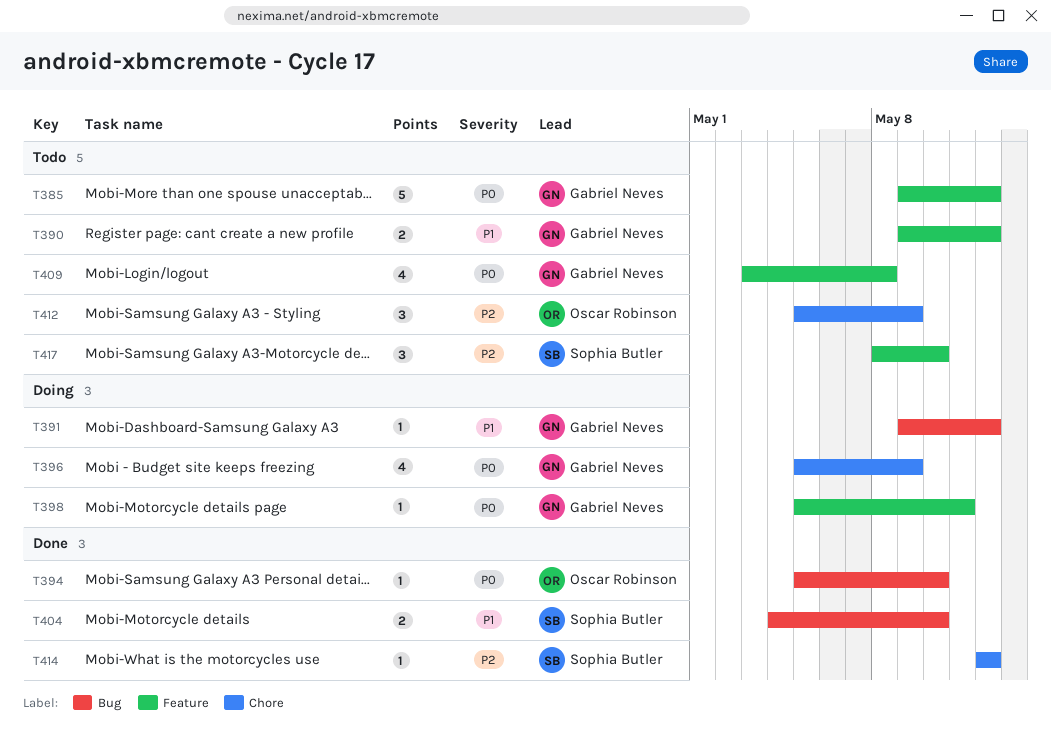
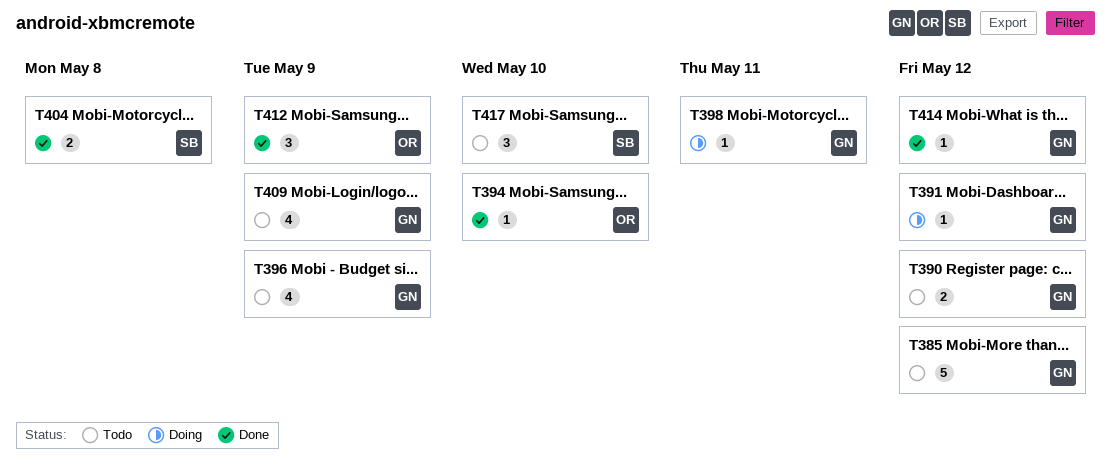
T396, status: Doing -> Todo
T404, due: May 10 -> May 8
T409, due: May 8 -> May 9
T412, status: Todo -> Done
T414, owner: Sophia Butler -> Gabriel Neves

